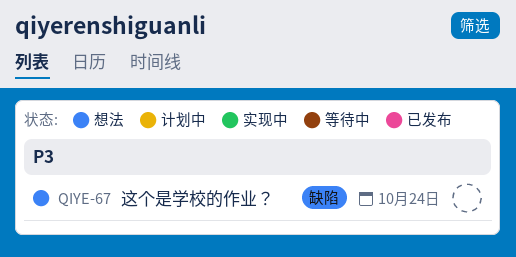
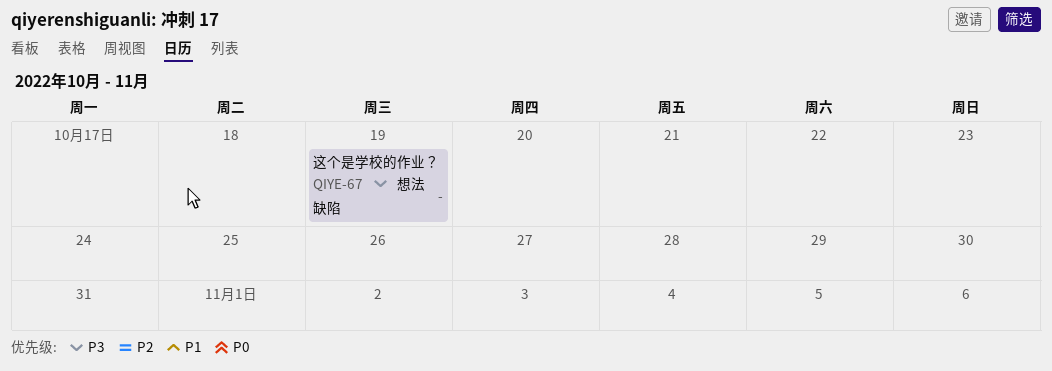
QIYE-67, due: Oct 24 -> Oct 19

